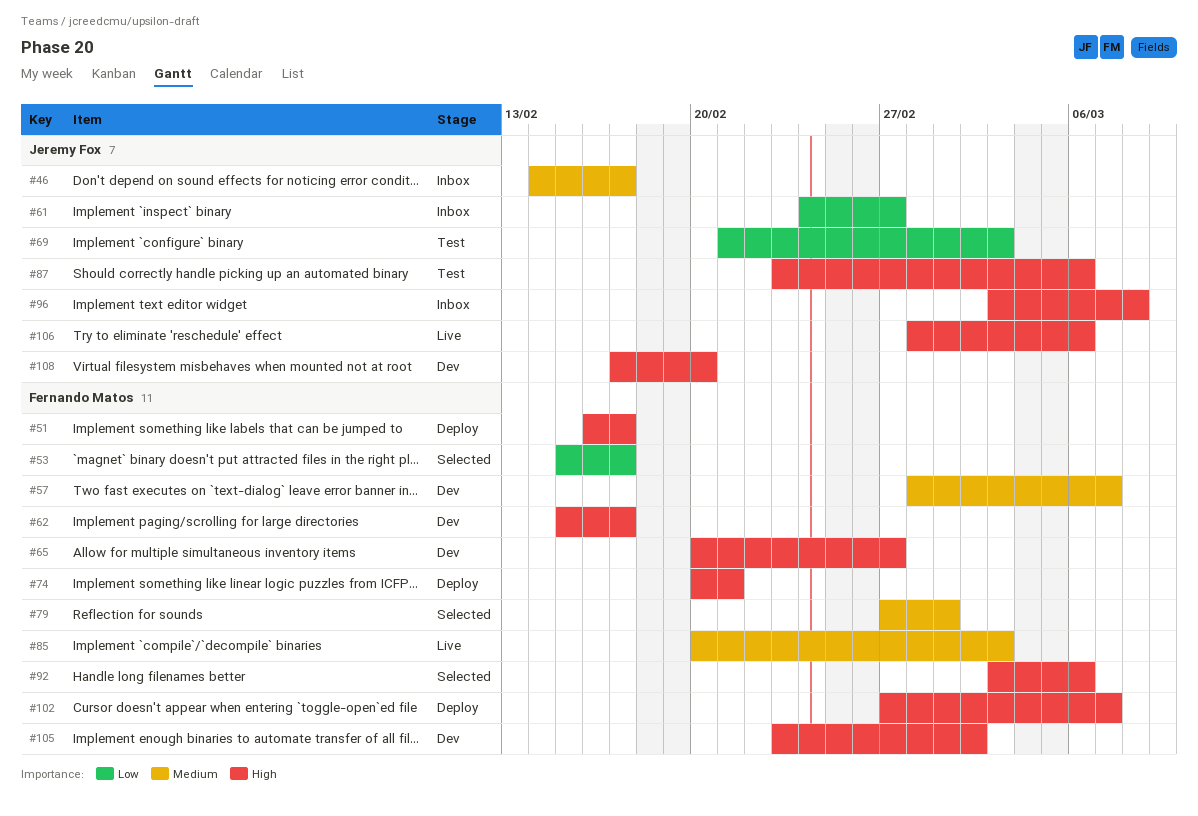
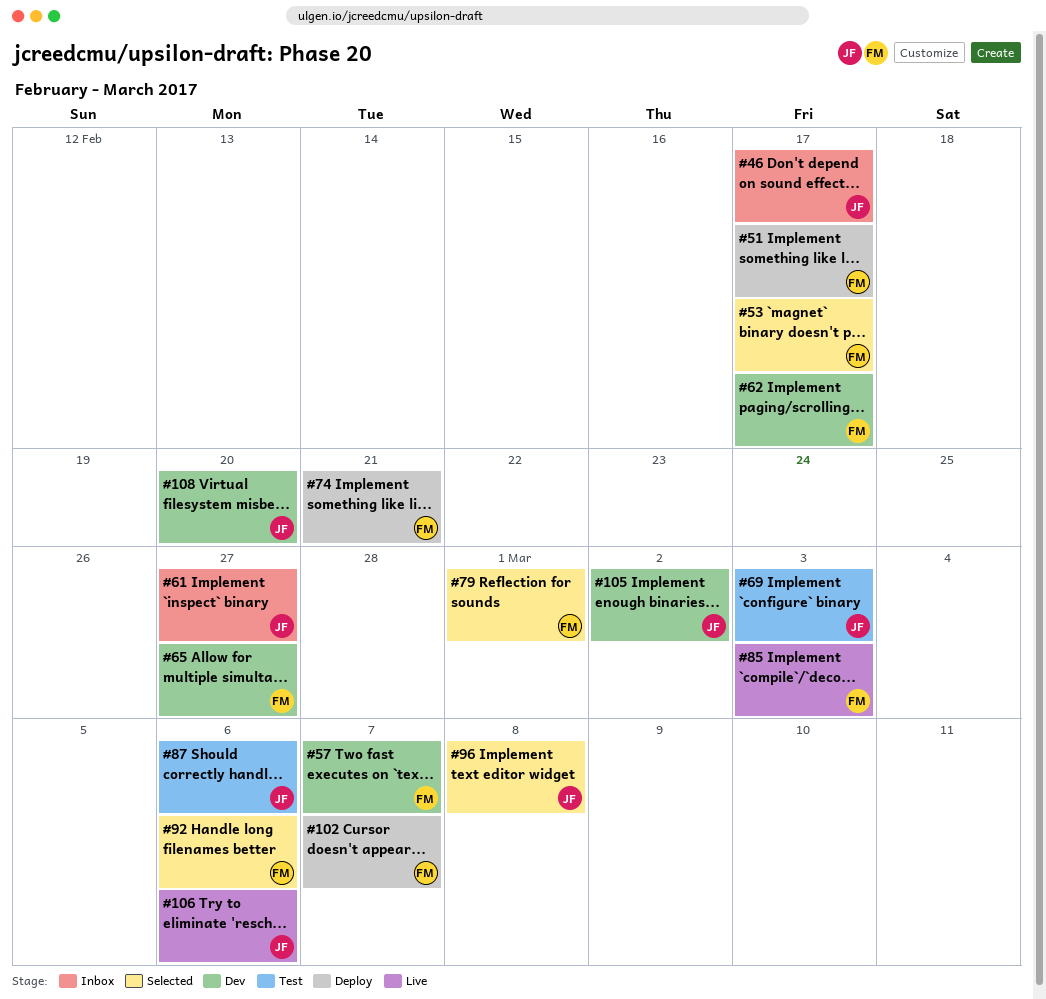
#96, status: Inbox -> Selected
#105, owner: Fernando Matos -> Jeremy Fox

